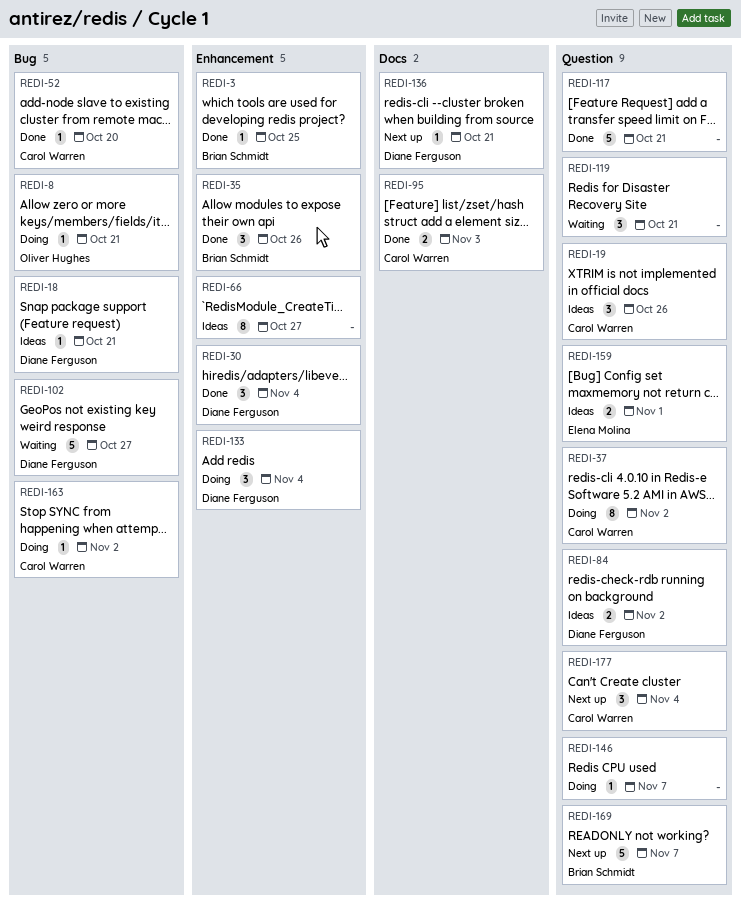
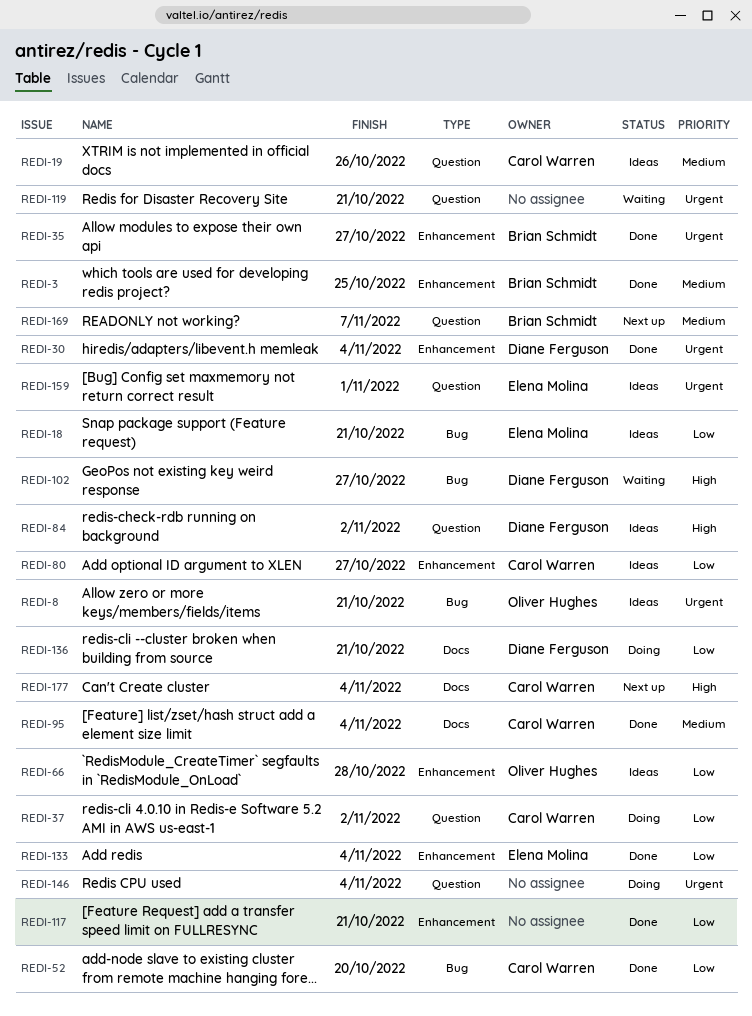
REDI-8, status: Doing -> Ideas
REDI-18, owner: Diane Ferguson -> Elena Molina
REDI-35, due: Oct 26 -> Oct 27
REDI-66, owner: none -> Oliver Hughes
REDI-66, due: Oct 27 -> Oct 28
REDI-80: none -> present
REDI-95, due: Nov 3 -> Nov 4
REDI-117, label: Question -> Enhancement
REDI-133, status: Doing -> Done
REDI-133, owner: Diane Ferguson -> Elena Molina
REDI-136, status: Next up -> Doing
REDI-146, due: Nov 7 -> Nov 4
REDI-163: present -> none
REDI-177, label: Question -> Docs

